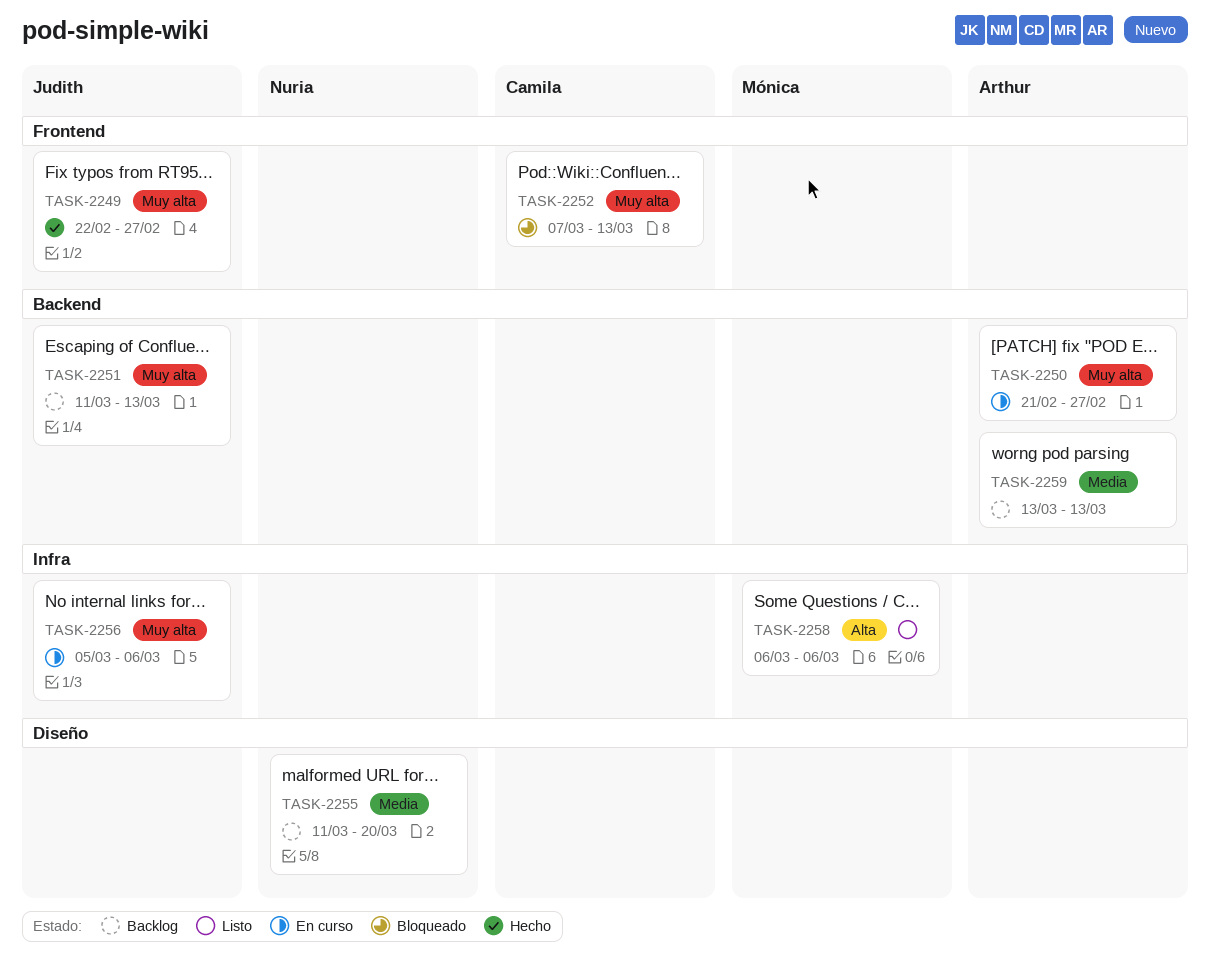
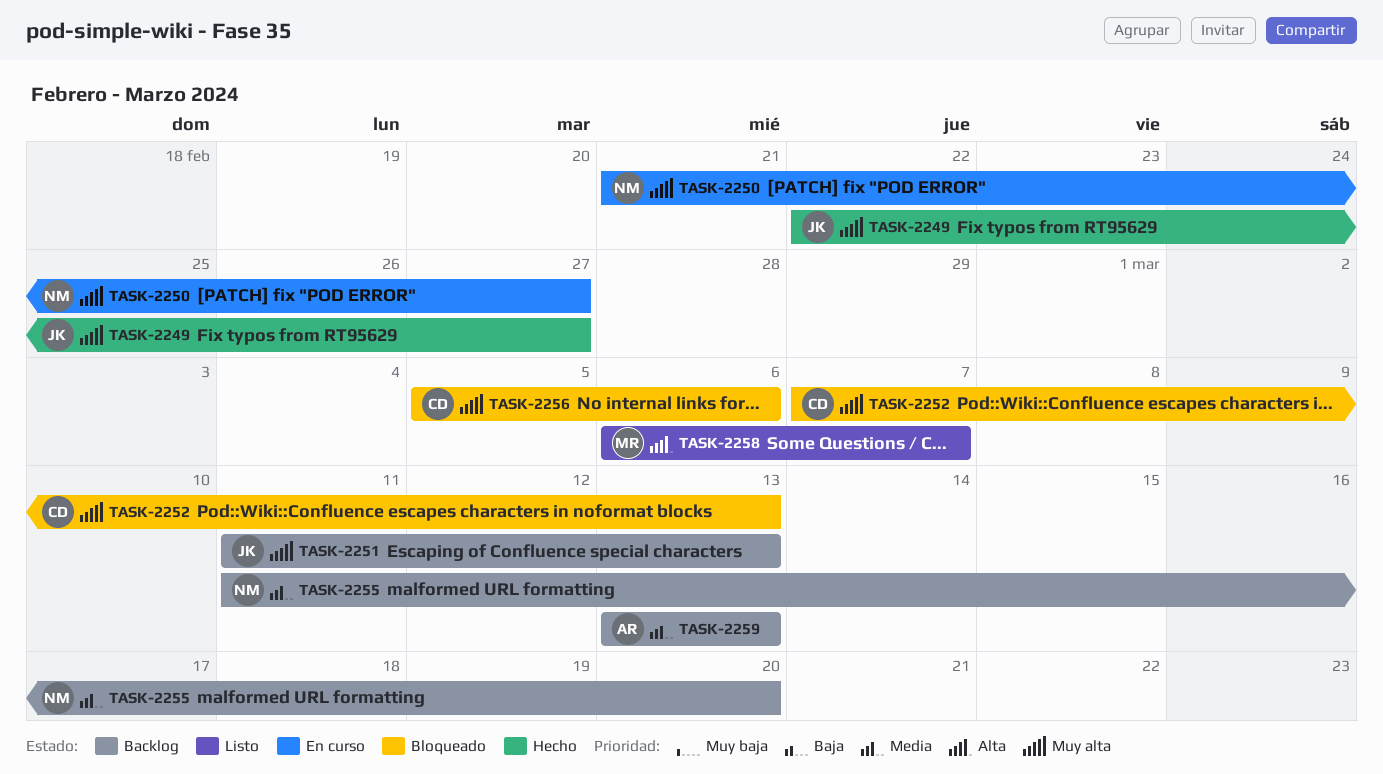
TASK-2250, owner: Arthur -> Nuria
TASK-2256, status: En curso -> Bloqueado
TASK-2256, owner: Judith -> Camila
TASK-2258, due: Mar 6 -> Mar 7

